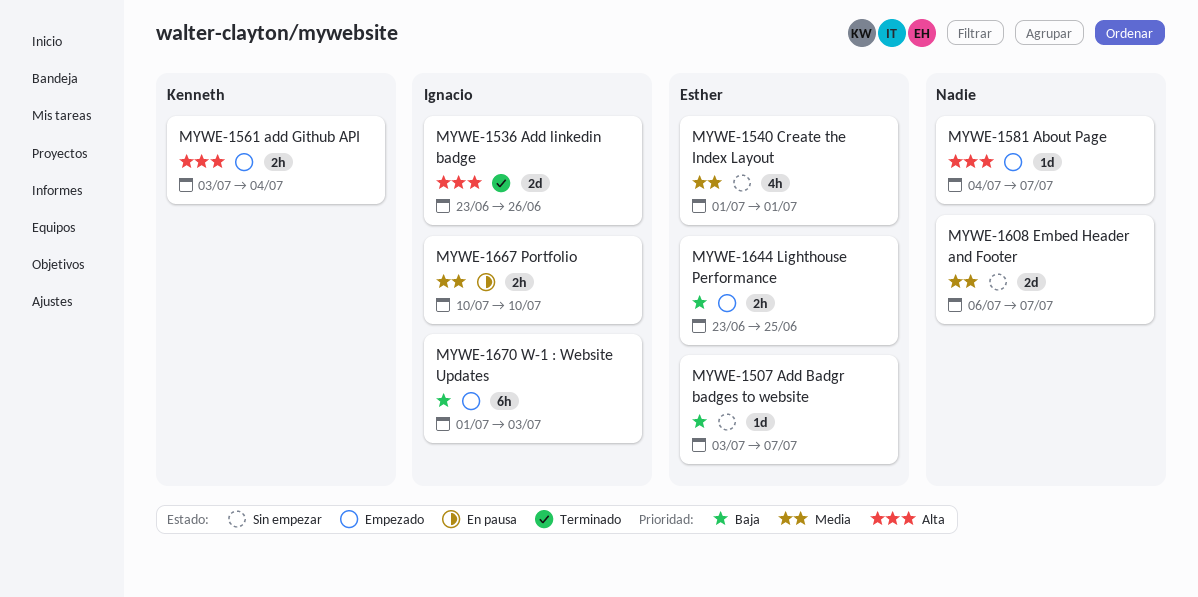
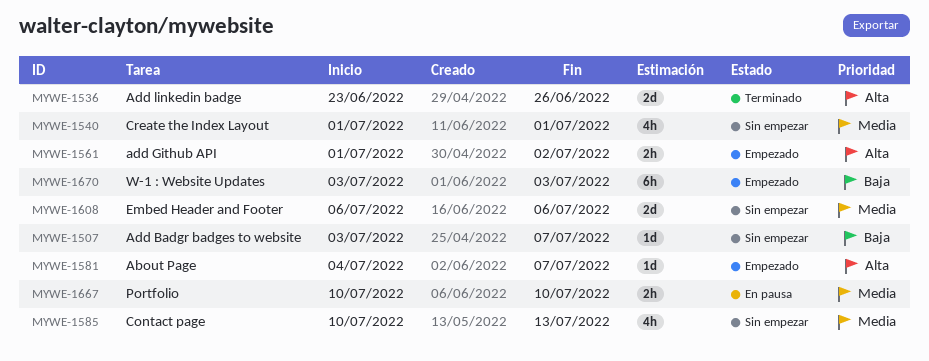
MYWE-1561, start: Jul 3 -> Jul 1
MYWE-1561, due: Jul 4 -> Jul 2
MYWE-1585: none -> present
MYWE-1608, due: Jul 7 -> Jul 6
MYWE-1644: present -> none
MYWE-1670, start: Jul 1 -> Jul 3

